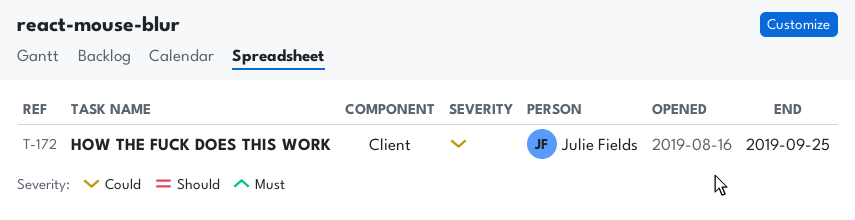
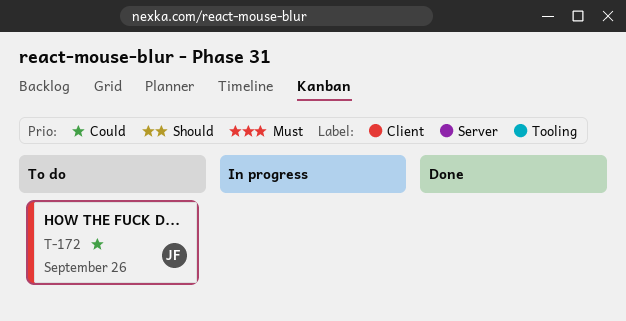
T-172, due: Sep 25 -> Sep 26

